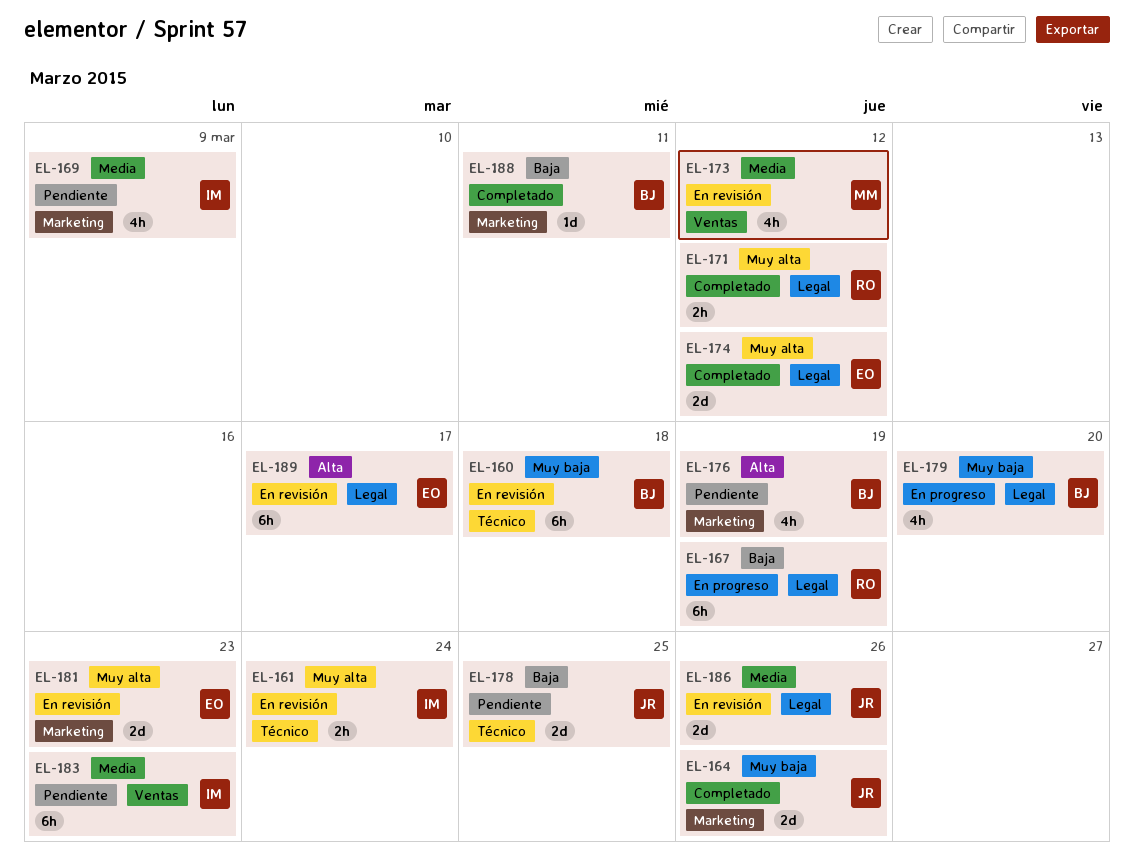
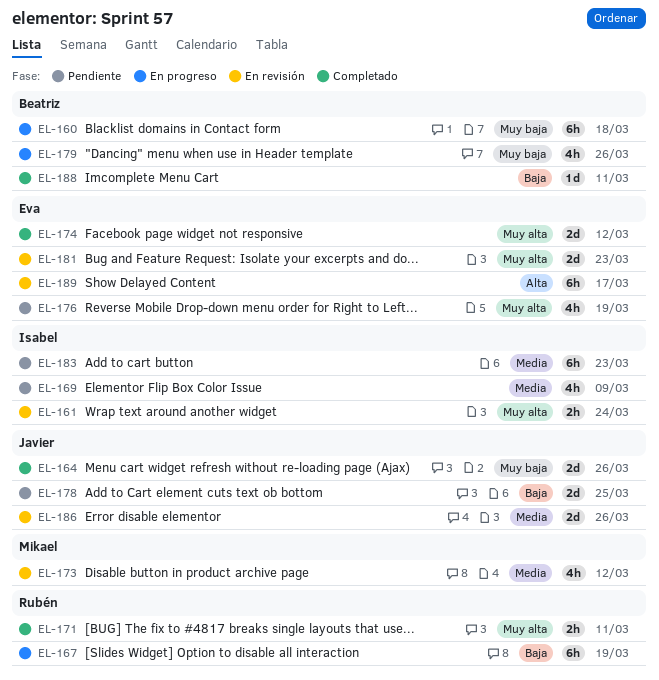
EL-160, status: En revisión -> En progreso
EL-171, due: Mar 12 -> Mar 11
EL-176, owner: Beatriz -> Eva
EL-176, priority: Alta -> Muy alta
EL-179, due: Mar 20 -> Mar 26

